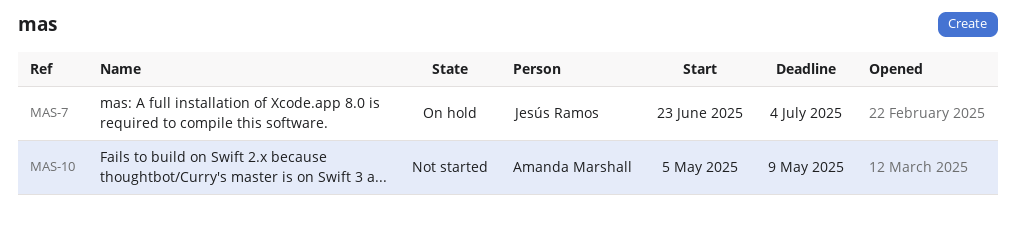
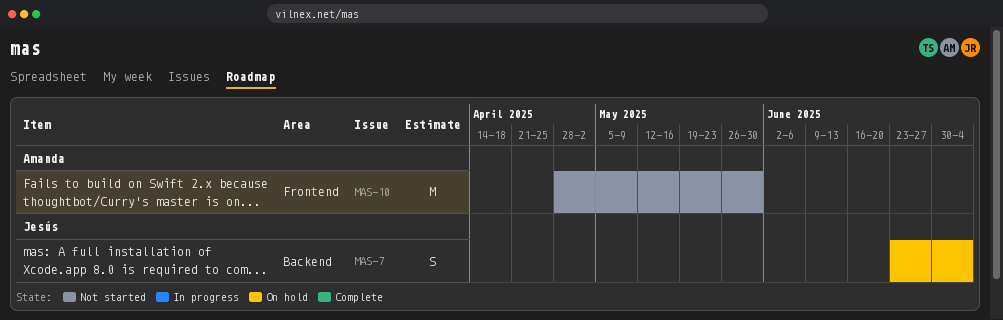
MAS-10, start: May 5 -> Apr 28
MAS-10, due: May 9 -> May 30

